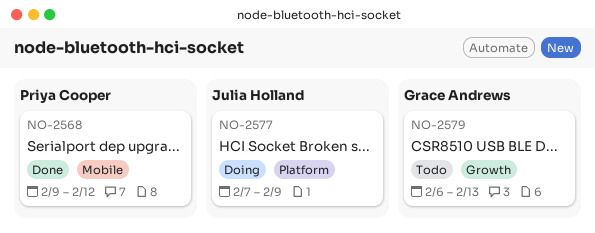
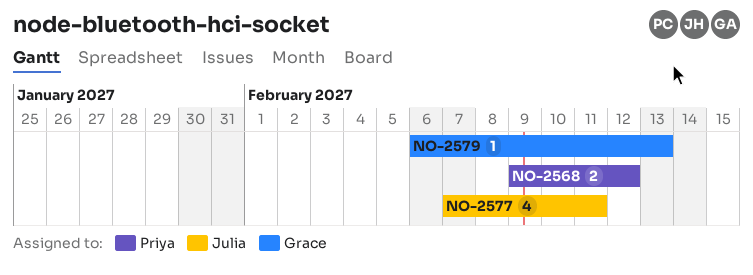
NO-2577, due: Feb 9 -> Feb 11

